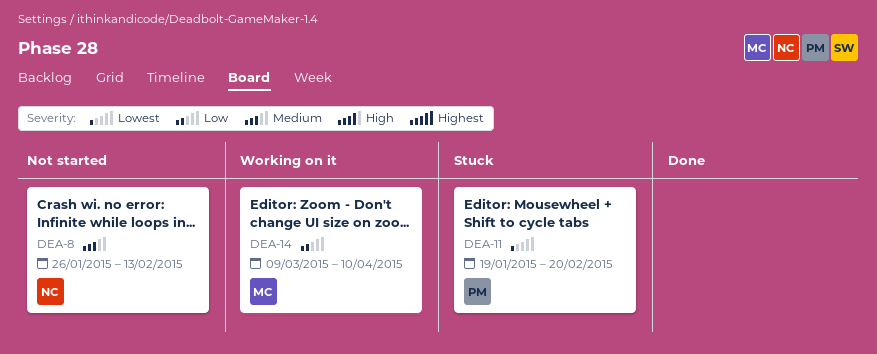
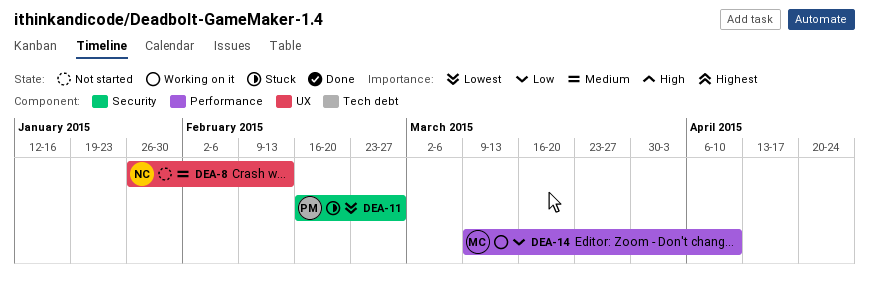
DEA-11, start: Jan 19 -> Feb 16
DEA-11, due: Feb 20 -> Feb 27

